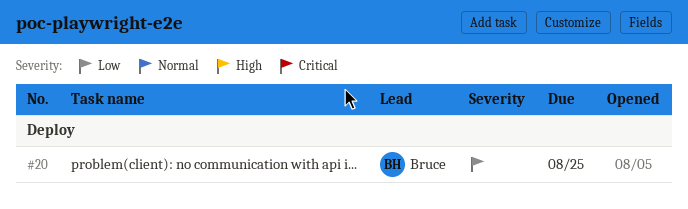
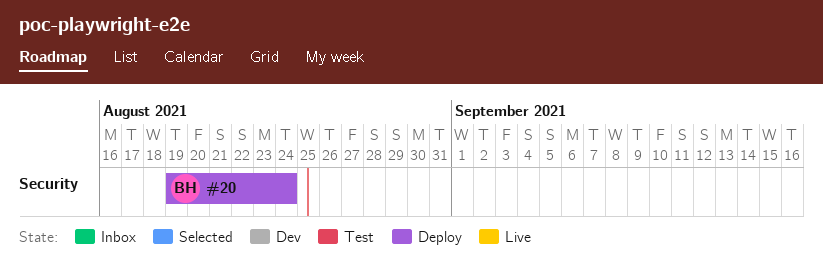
#20, due: Aug 25 -> Aug 24

